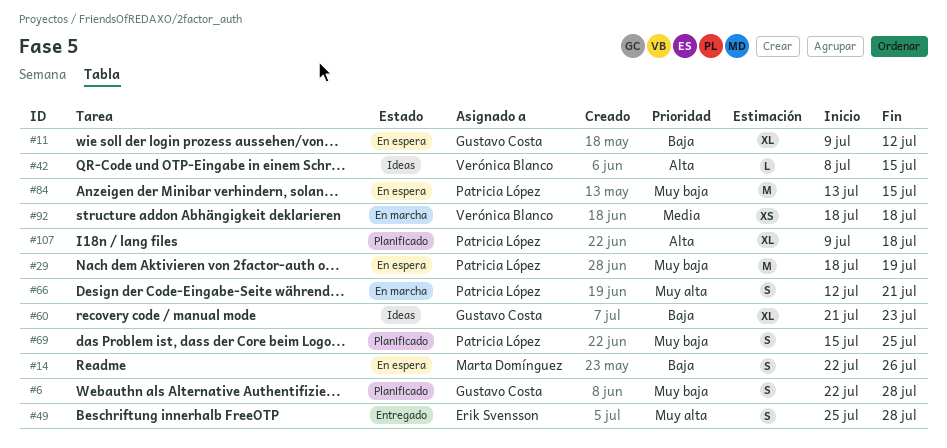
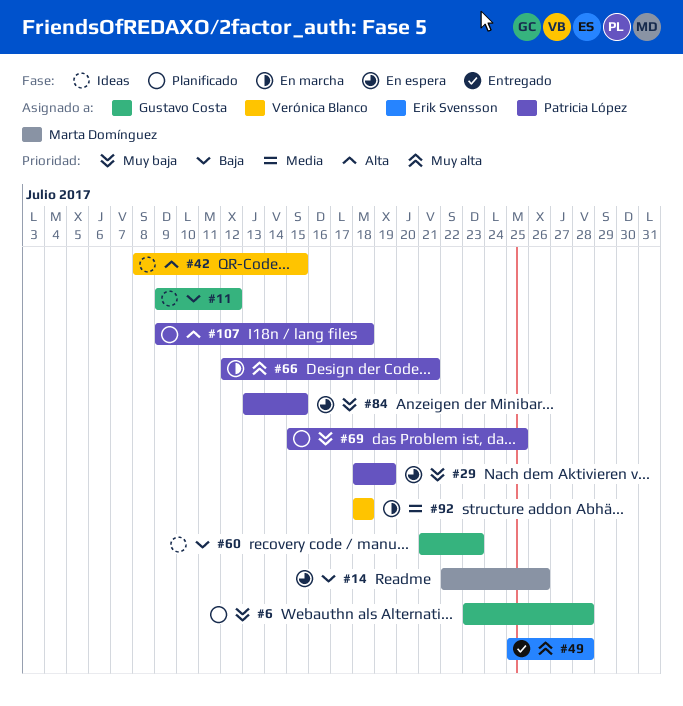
#6, start: Jul 22 -> Jul 23
#11, status: En espera -> Ideas

